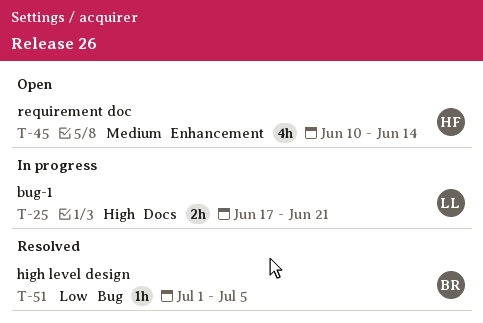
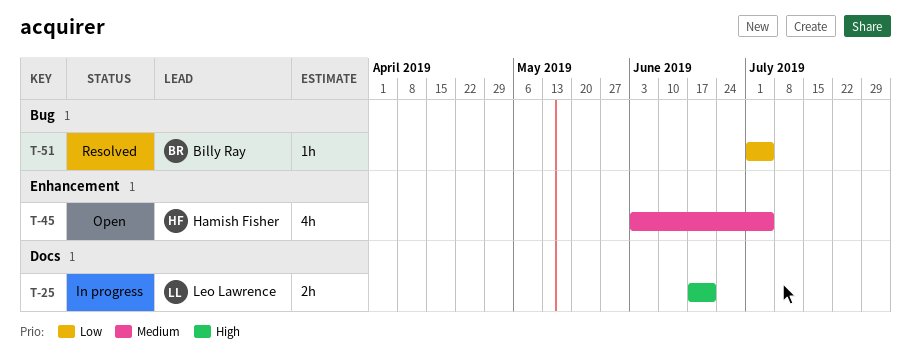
T-45, start: Jun 10 -> Jun 3
T-45, due: Jun 14 -> Jul 5

